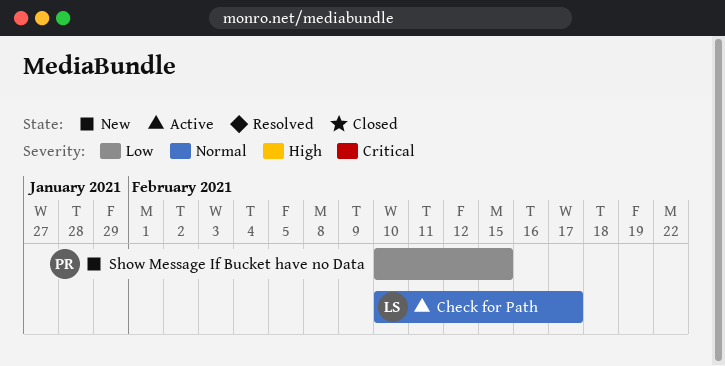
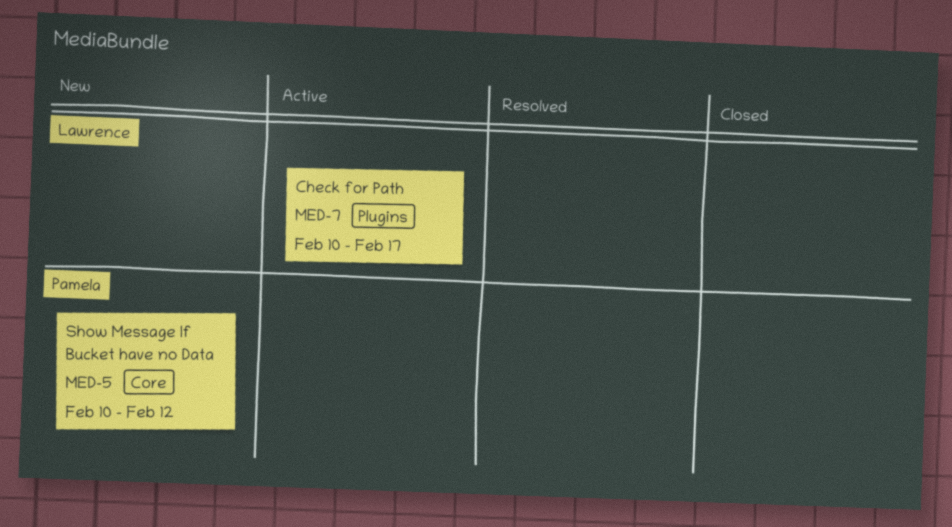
Show Message If Bucket have no Data, due: Feb 15 -> Feb 12

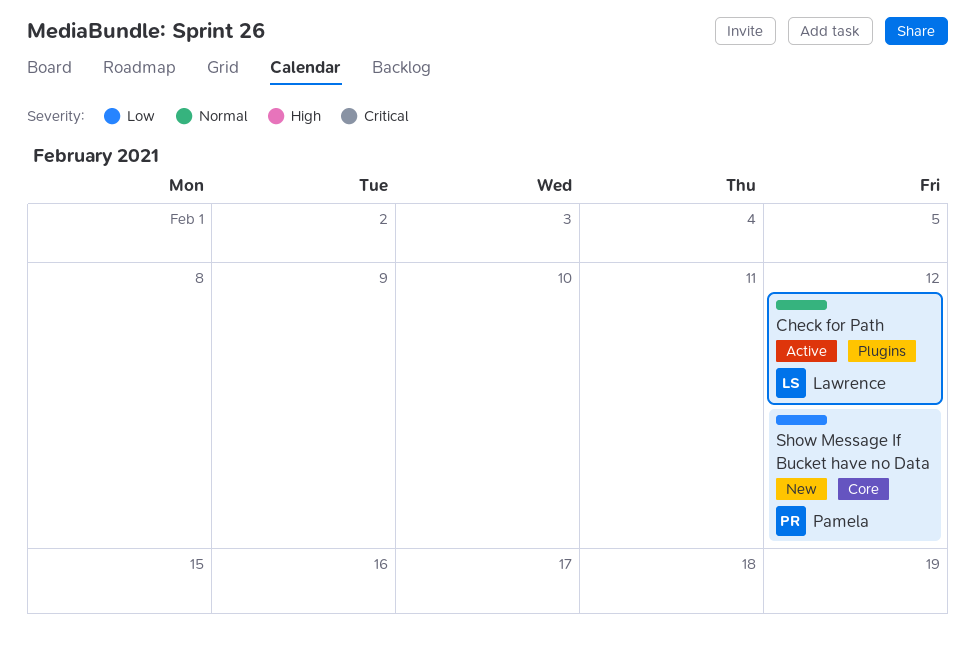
Check for Path, due: Feb 17 -> Feb 12

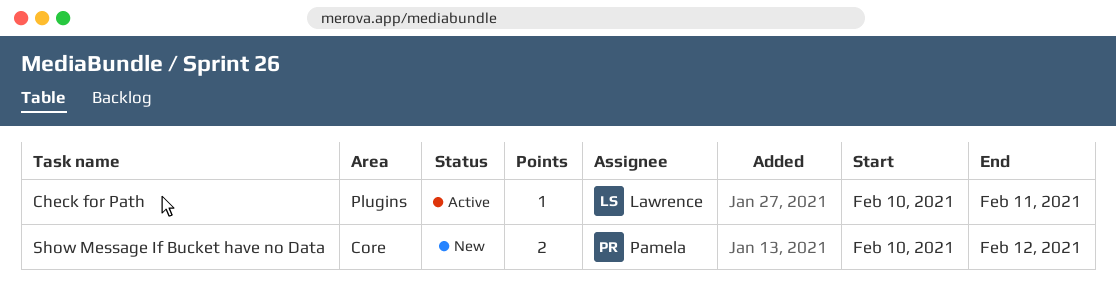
Check for Path, due: Feb 12 -> Feb 11

